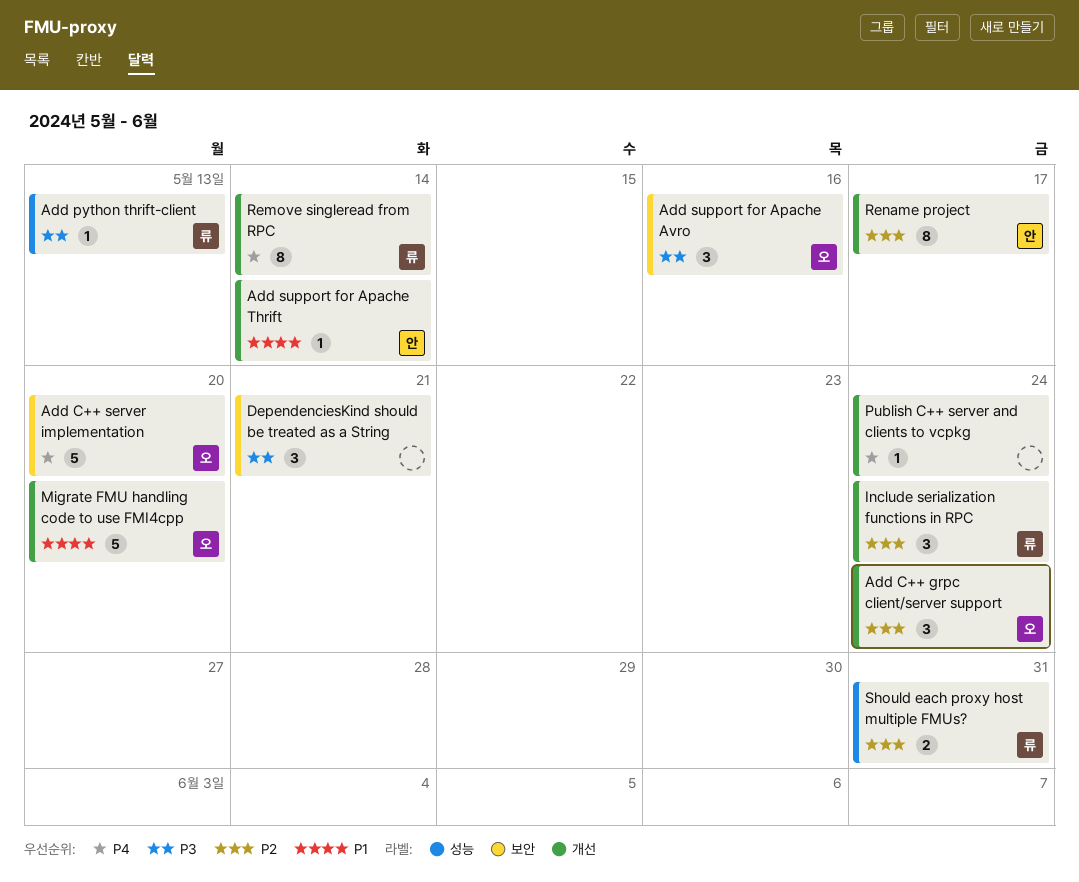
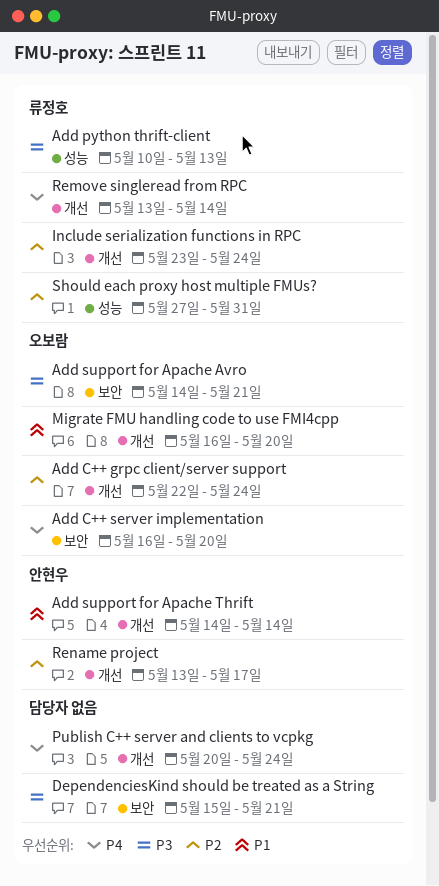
Add support for Apache Avro, due: May 16 -> May 21

